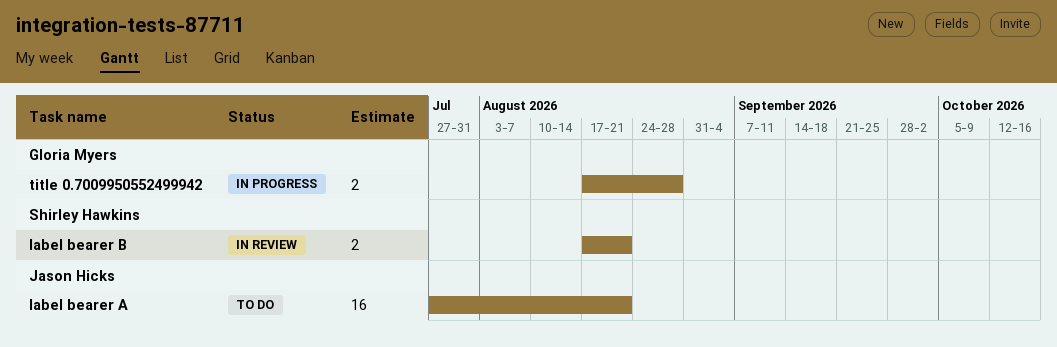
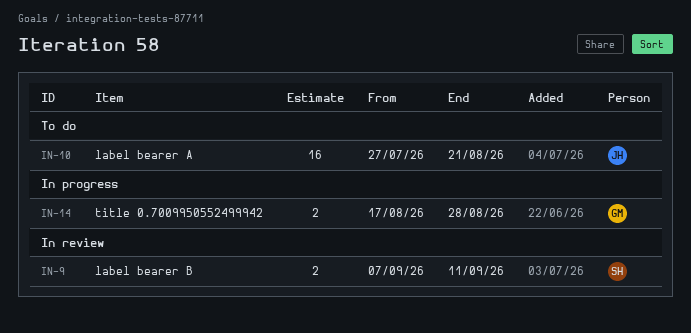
label bearer B, start: Aug 17 -> Sep 7
label bearer B, due: Aug 21 -> Sep 11

